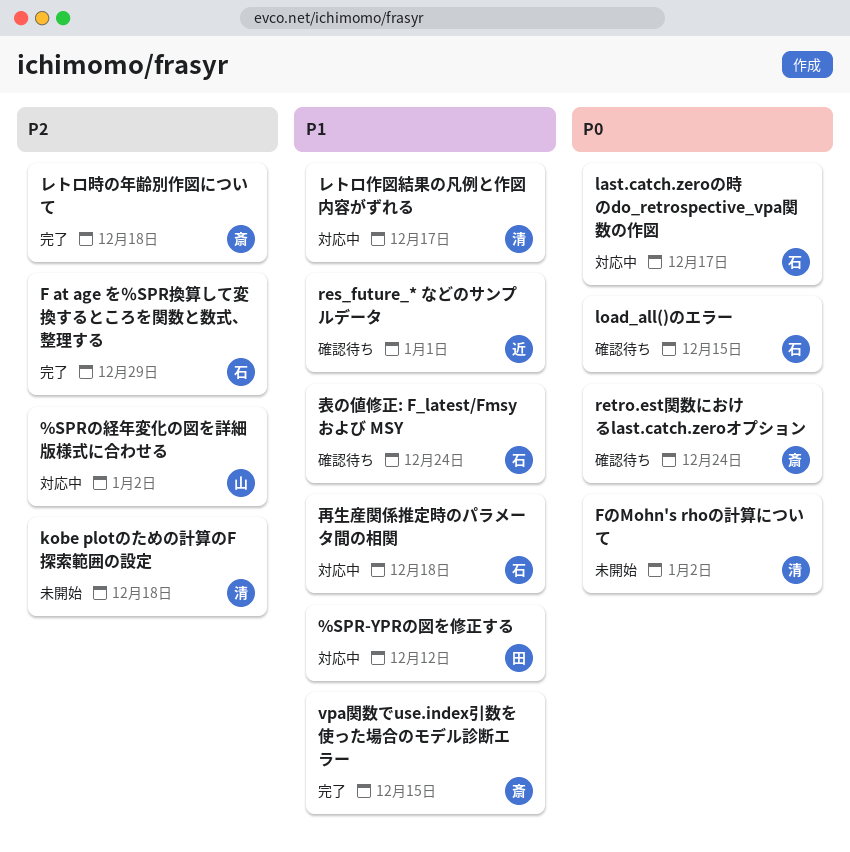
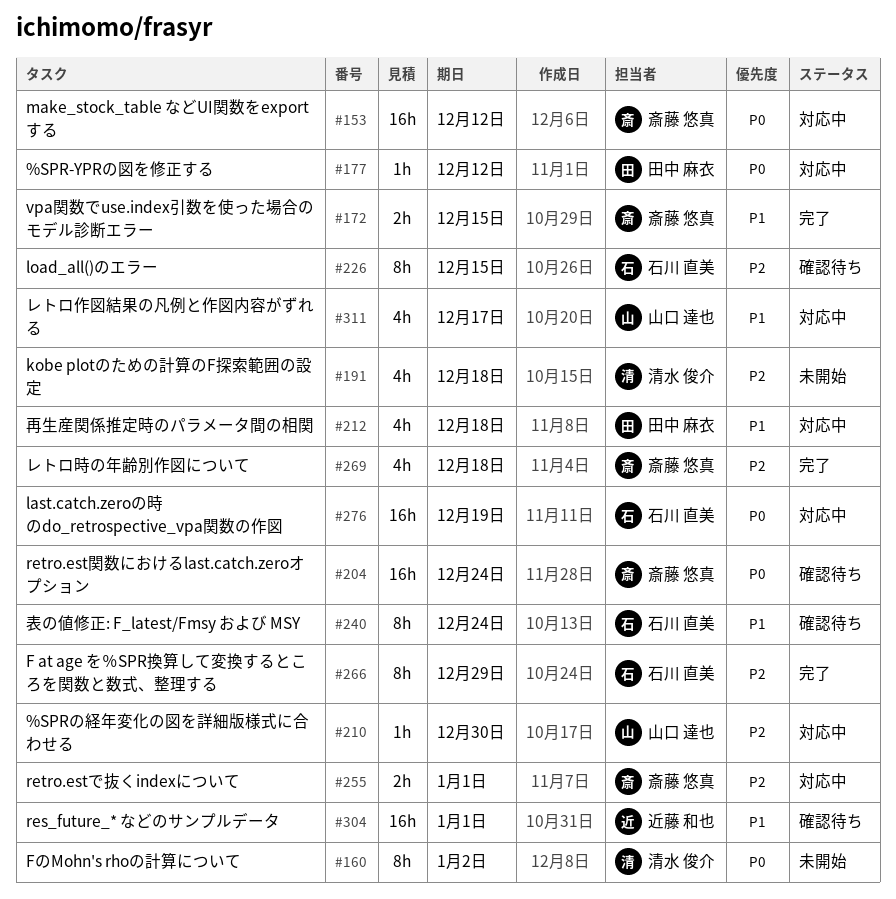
%SPR-YPRの図を修正する, priority: P1 -> P0
%SPRの経年変化の図を詳細版様式に合わせる, due: Jan 2 -> Dec 30
last.catch.zeroの時のdo_retrospective_vpa関数の作図, due: Dec 17 -> Dec 19
load_all()のエラー, priority: P0 -> P2
make_stock_table などUI関数をexportする: none -> present
retro.estで抜くindexについて: none -> present
レトロ作図結果の凡例と作図内容がずれる, owner: 清水 俊介 -> 山口 達也
再生産関係推定時のパラメータ間の相関, owner: 石川 直美 -> 田中 麻衣

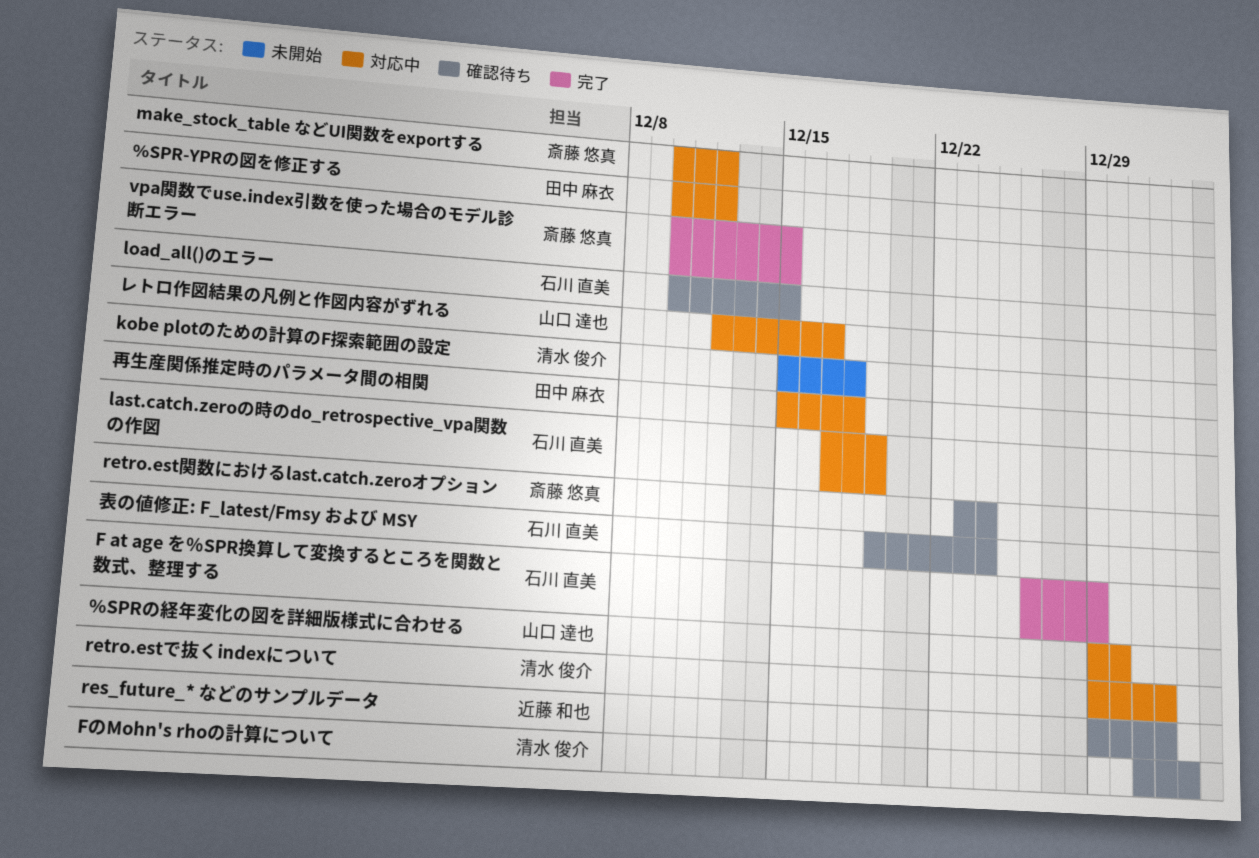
FのMohn's rhoの計算について, status: 未開始 -> 確認待ち
retro.estで抜くindexについて, owner: 斎藤 悠真 -> 清水 俊介
レトロ時の年齢別作図について: present -> none

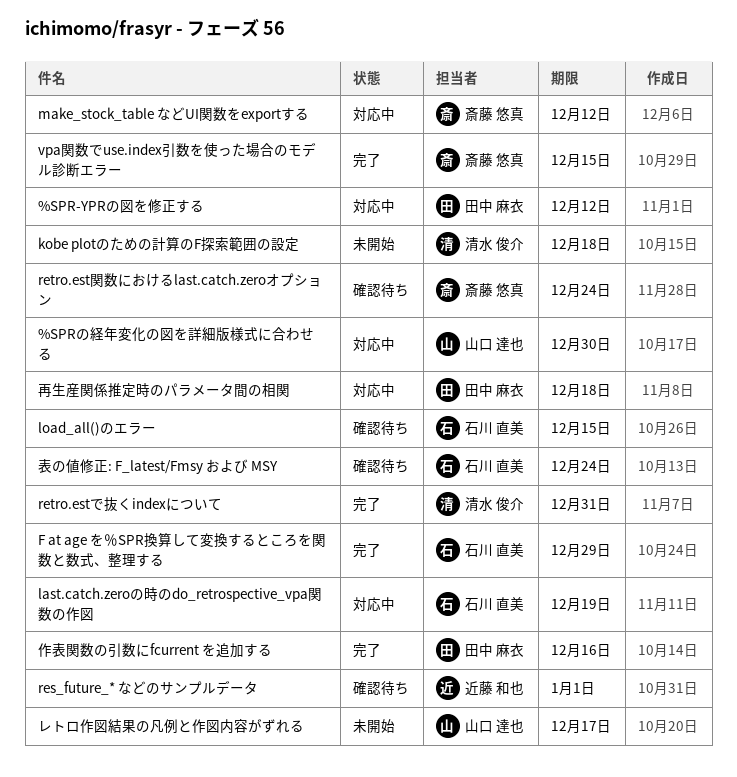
FのMohn's rhoの計算について: present -> none
retro.estで抜くindexについて, status: 対応中 -> 完了
retro.estで抜くindexについて, due: Jan 1 -> Dec 31
レトロ作図結果の凡例と作図内容がずれる, status: 対応中 -> 未開始
作表関数の引数にfcurrent を追加する: none -> present

